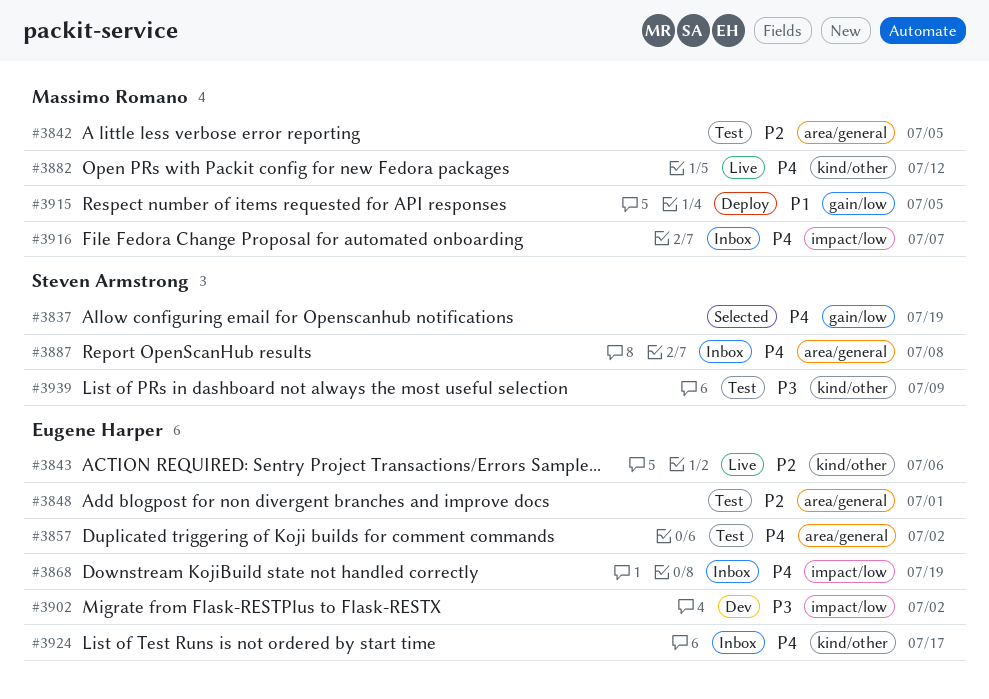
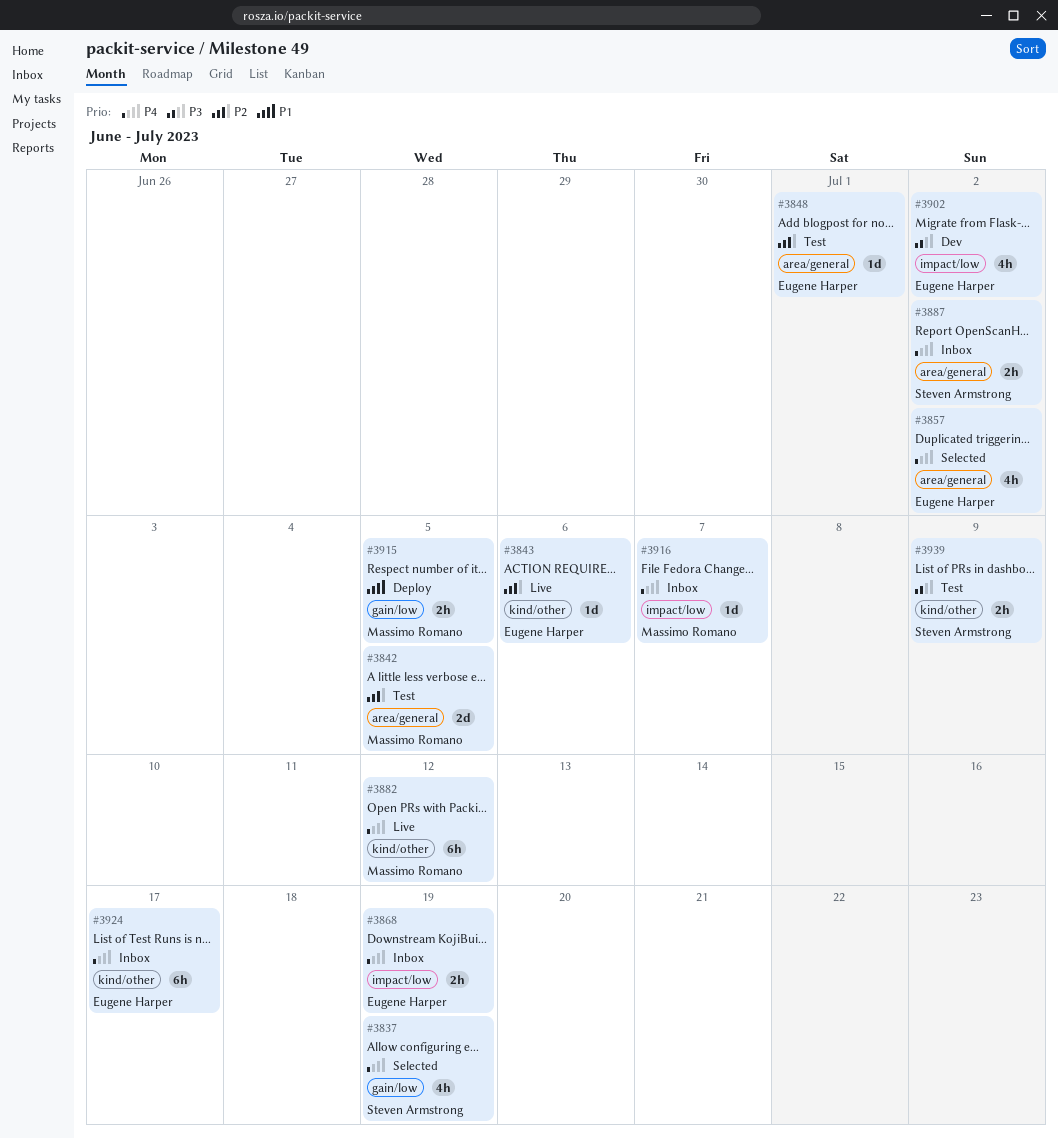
#3857, status: Test -> Selected
#3887, due: Jul 8 -> Jul 2

